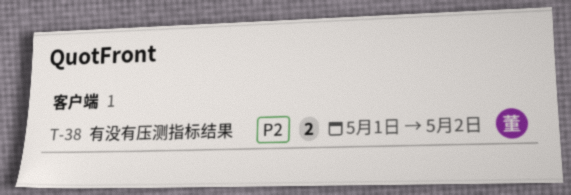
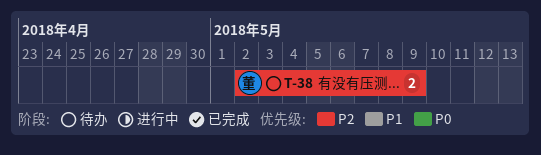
T-38, start: May 1 -> May 2
T-38, due: May 2 -> May 9

